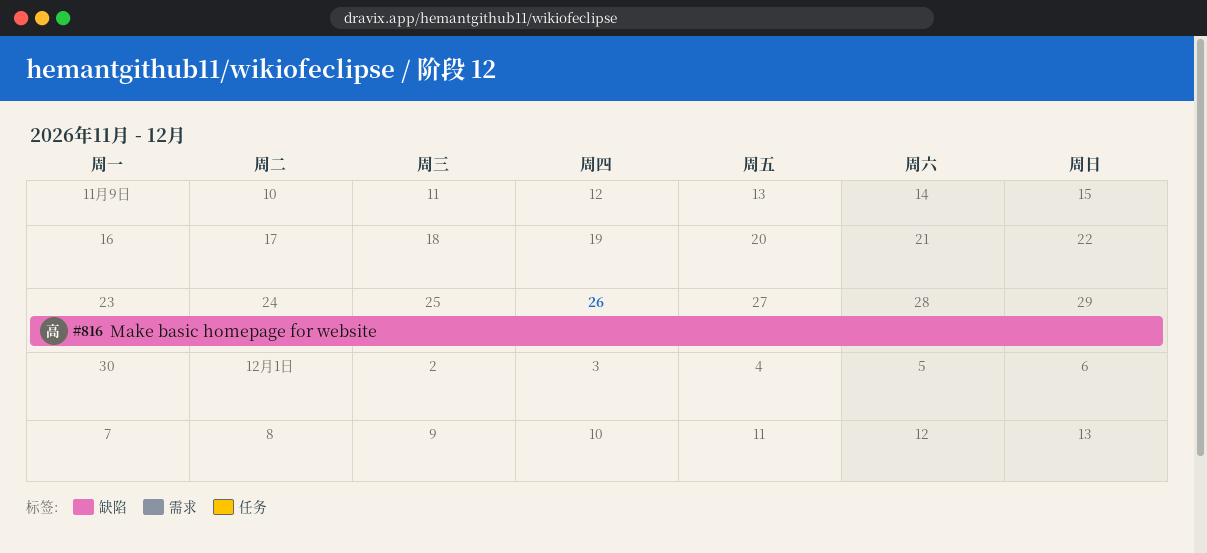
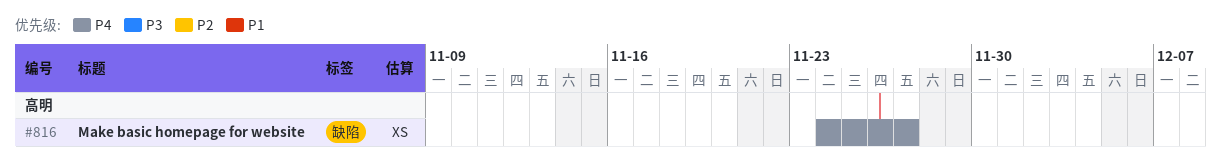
#816, start: Nov 23 -> Nov 24
#816, due: Nov 29 -> Nov 27

